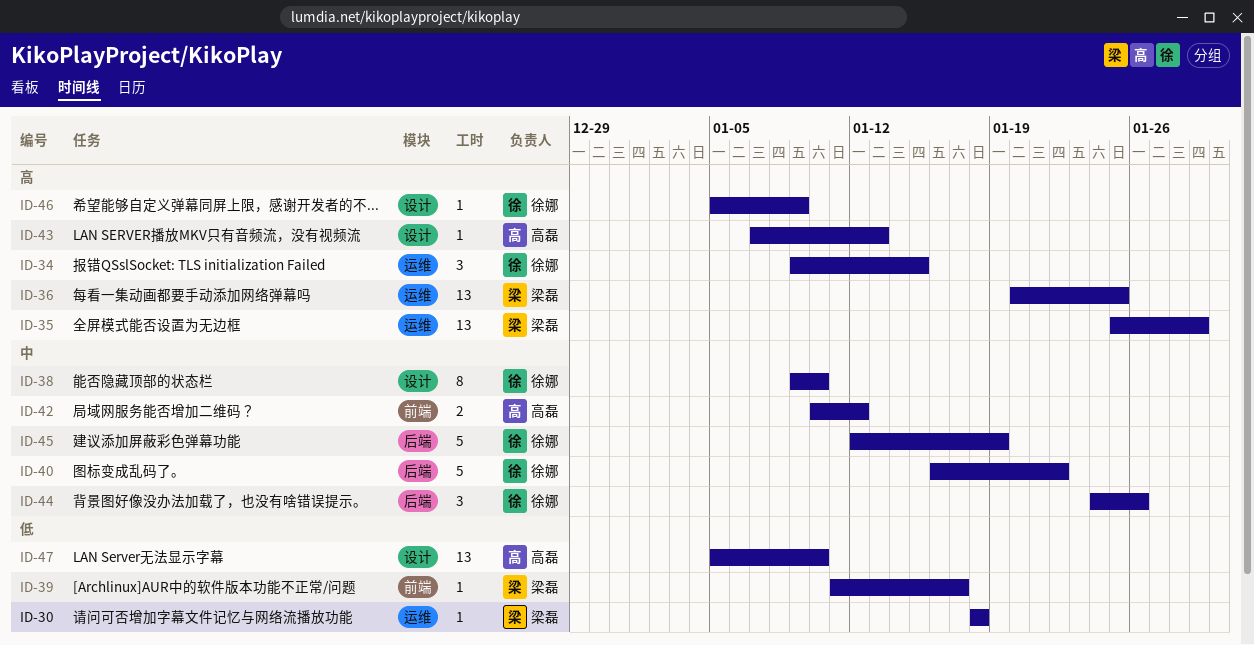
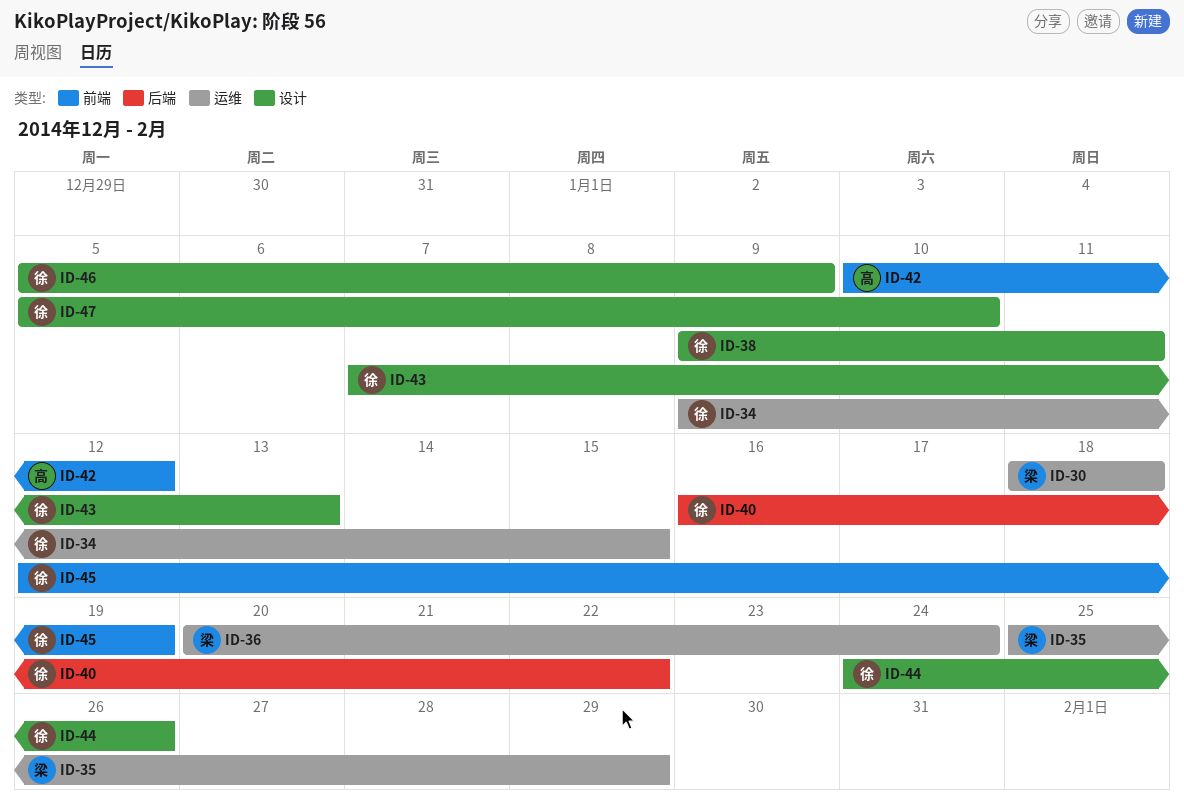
ID-36, due: Jan 25 -> Jan 24
ID-38, due: Jan 10 -> Jan 11
ID-39: present -> none
ID-43, owner: 高磊 -> 徐娜
ID-44, label: 后端 -> 设计
ID-45, label: 后端 -> 前端
ID-47, owner: 高磊 -> 徐娜

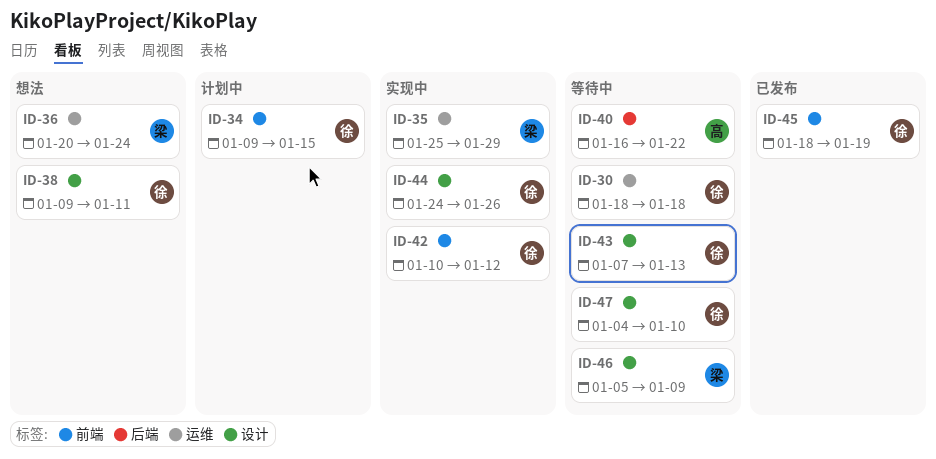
ID-30, owner: 梁 -> 徐
ID-34, label: 运维 -> 前端
ID-40, owner: 徐 -> 高
ID-42, owner: 高 -> 徐
ID-45, start: Jan 12 -> Jan 18
ID-46, owner: 徐 -> 梁
ID-47, start: Jan 5 -> Jan 4

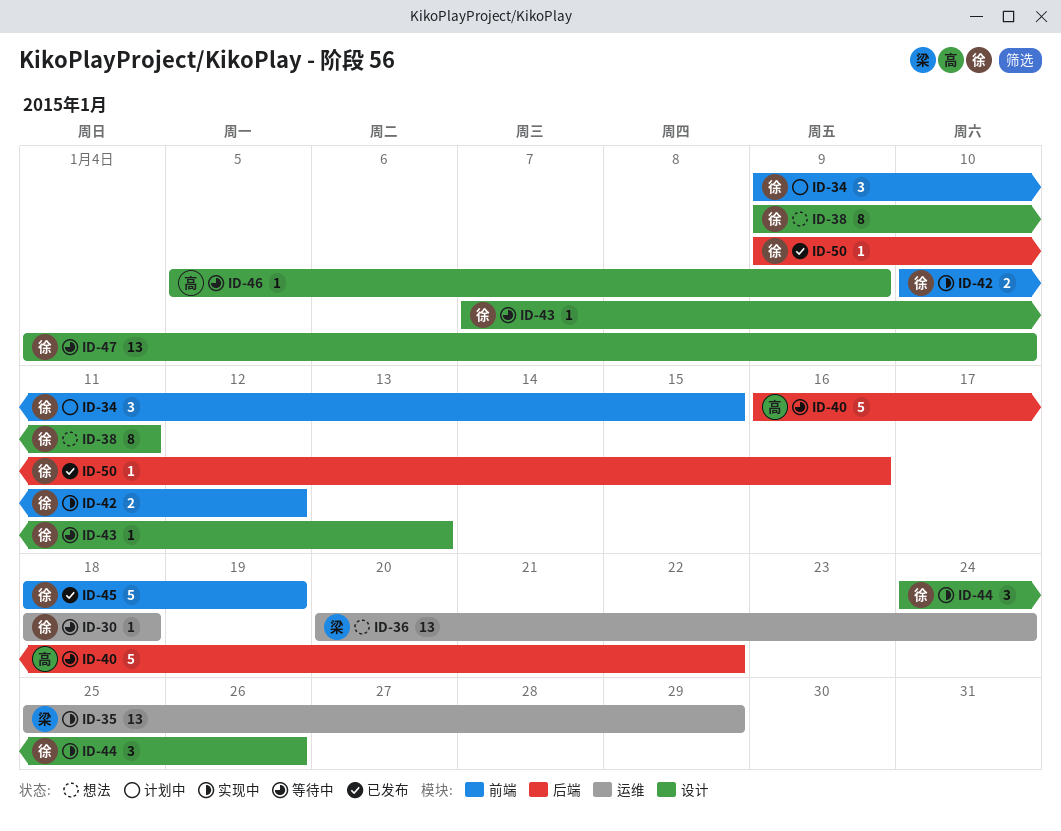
ID-46, owner: 梁 -> 高
ID-50: none -> present

